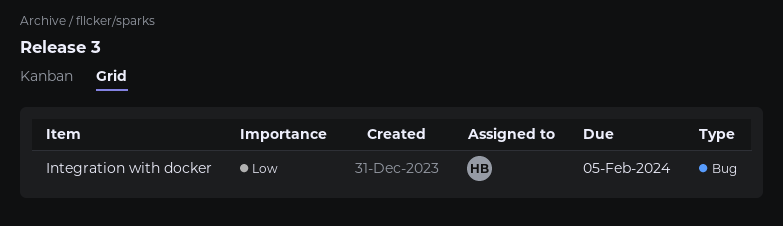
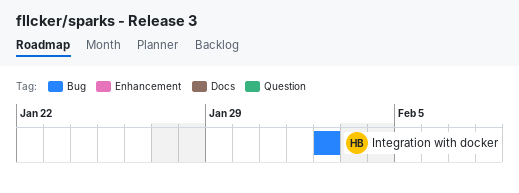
Integration with docker, due: Feb 5 -> Feb 2

